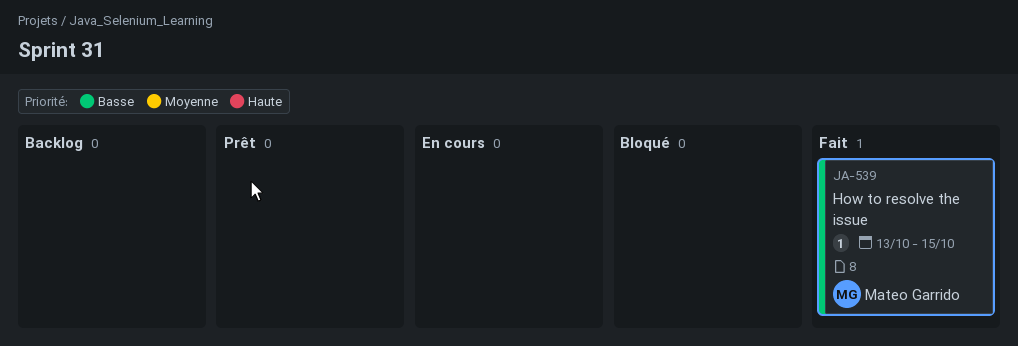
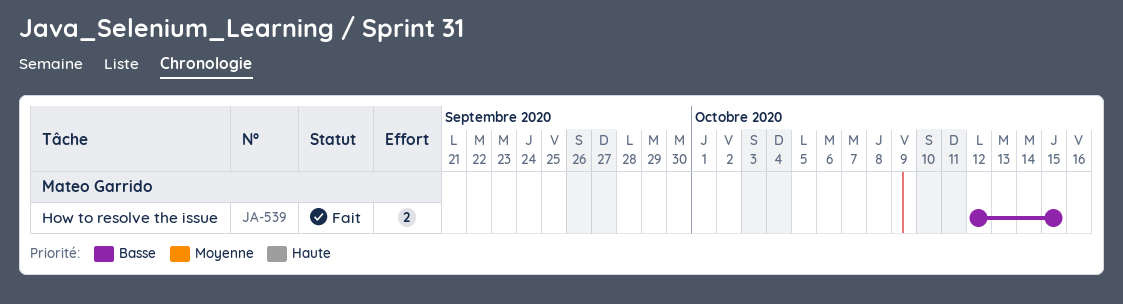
JA-539, estimate: 1 -> 2
JA-539, start: Oct 13 -> Oct 12

